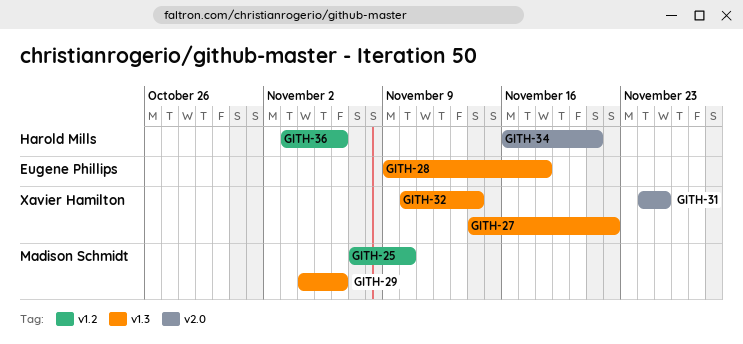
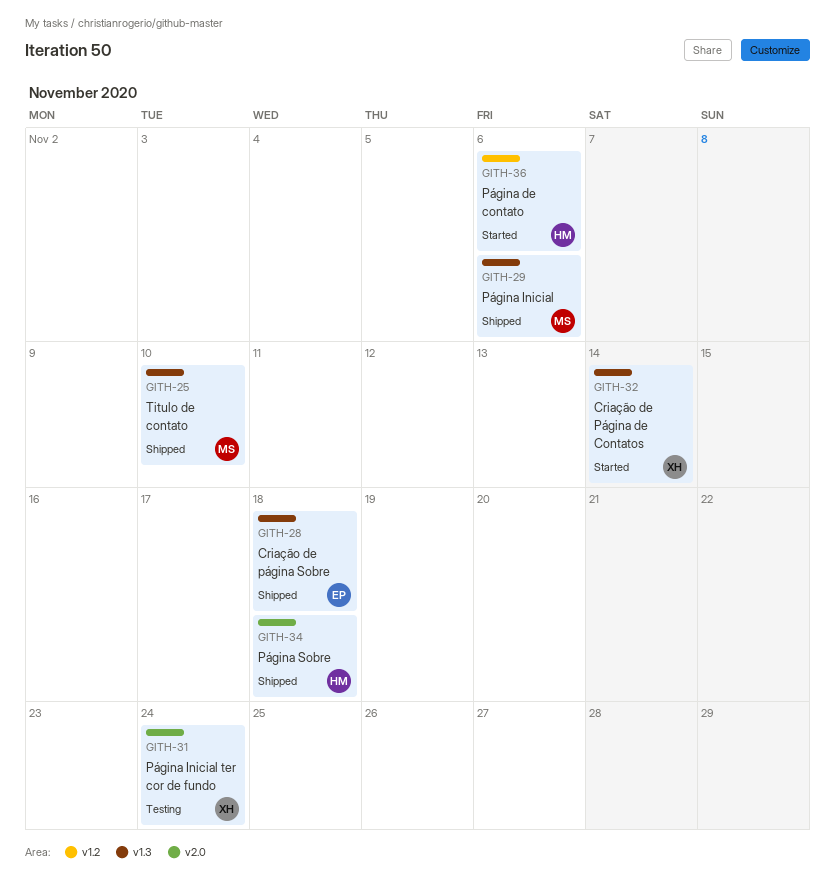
GITH-25, label: v1.2 -> v1.3
GITH-27: present -> none
GITH-31, due: Nov 25 -> Nov 24
GITH-34, due: Nov 21 -> Nov 18

